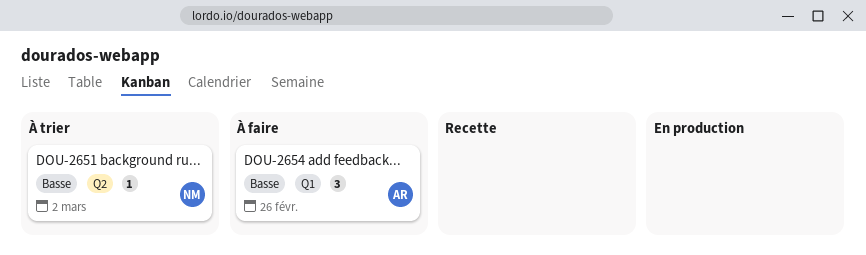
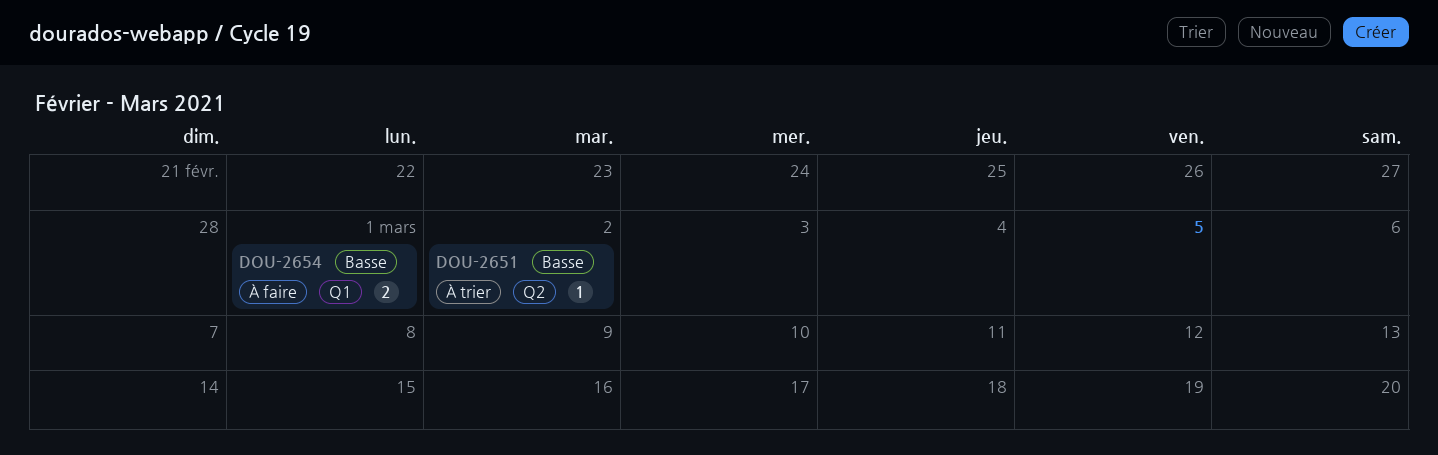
DOU-2654, estimate: 3 -> 2
DOU-2654, due: Feb 26 -> Mar 1

